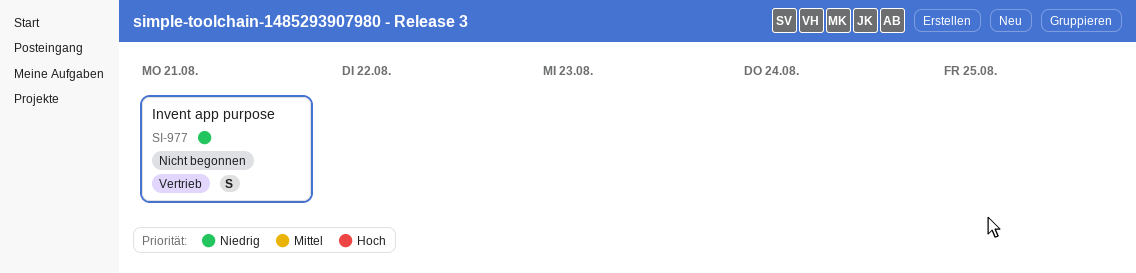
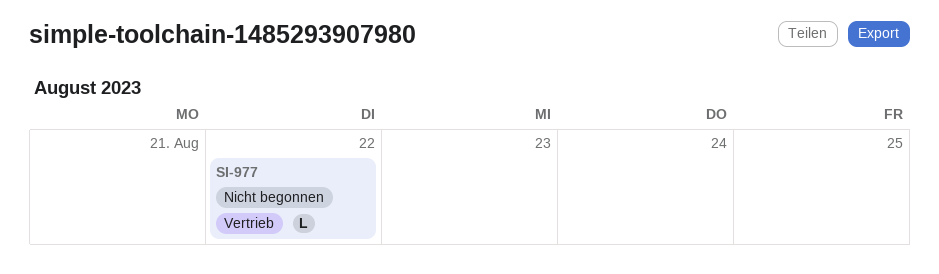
SI-977, estimate: S -> L
SI-977, due: Aug 21 -> Aug 22

